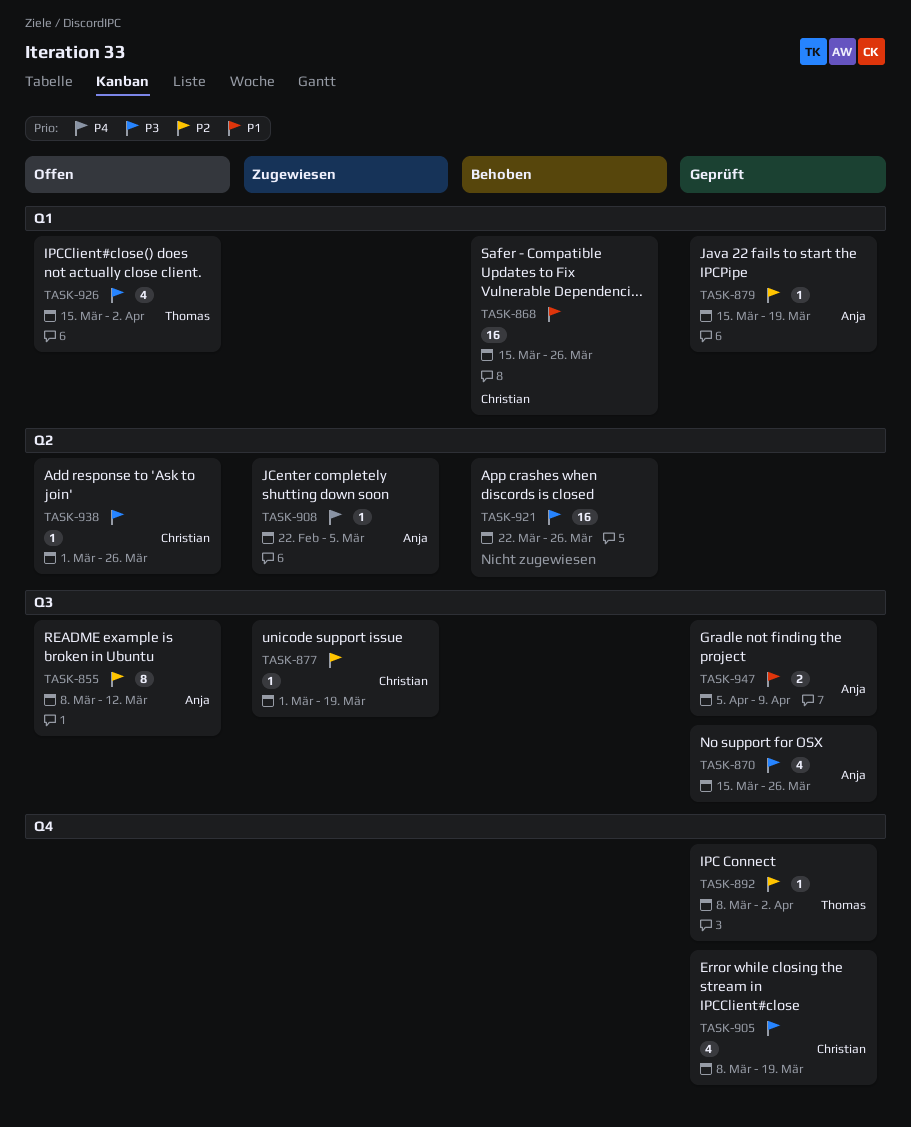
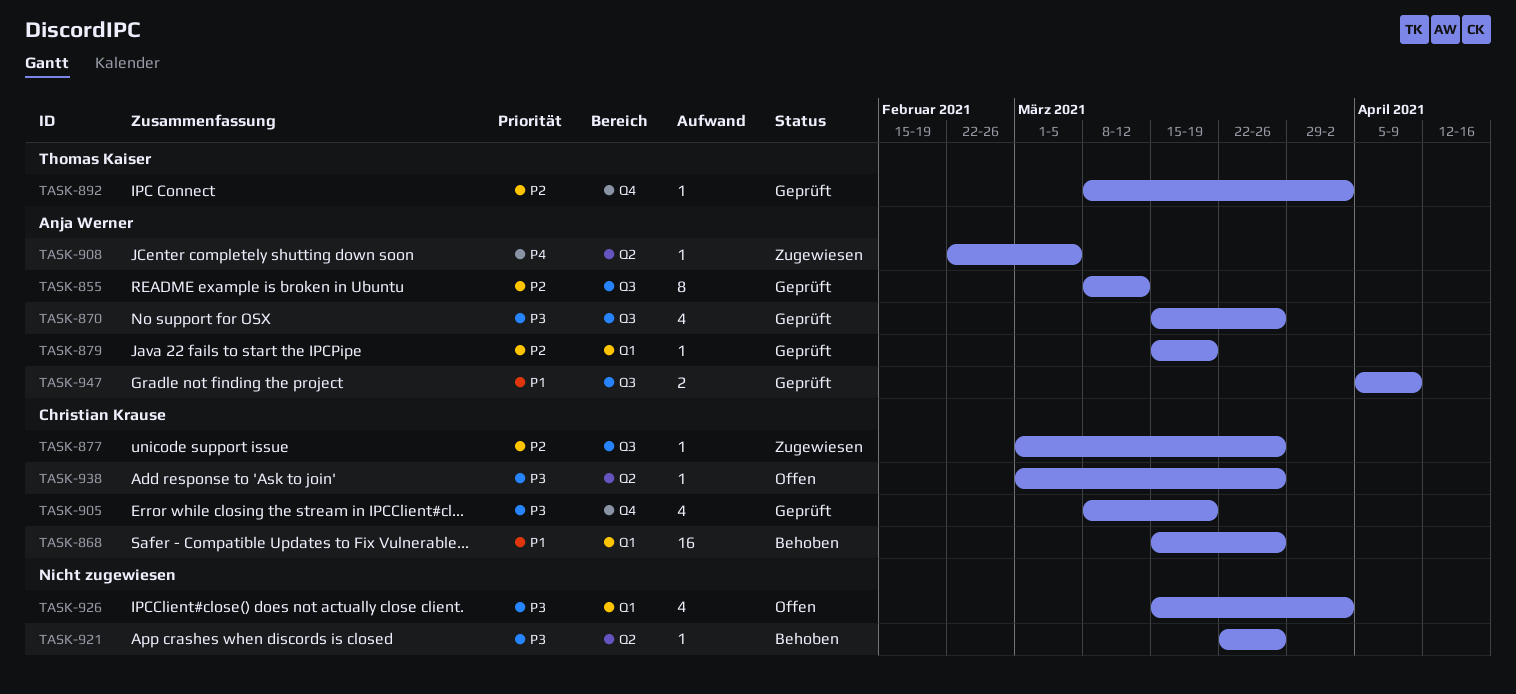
TASK-855, status: Offen -> Geprüft
TASK-877, due: Mar 19 -> Mar 26
TASK-921, estimate: 16 -> 1
TASK-926, owner: Thomas Kaiser -> none

